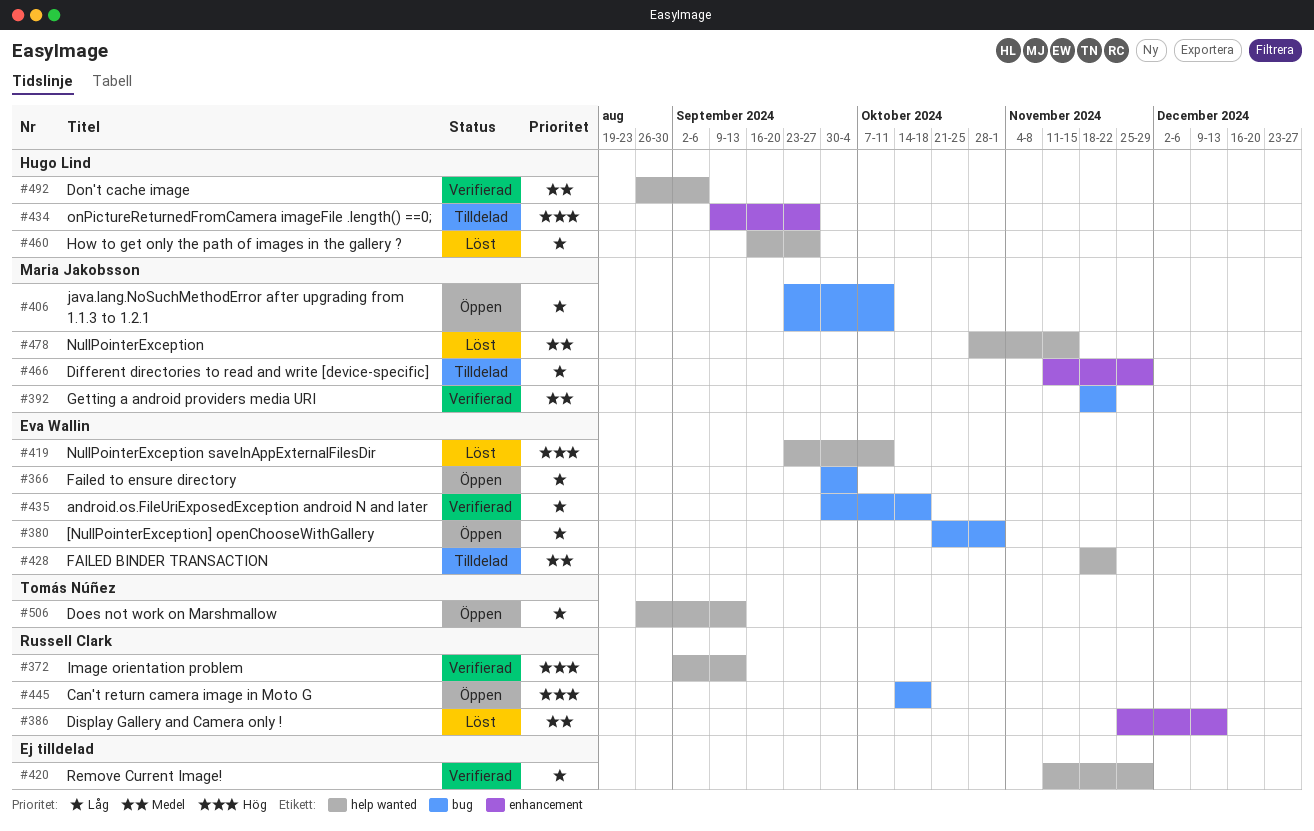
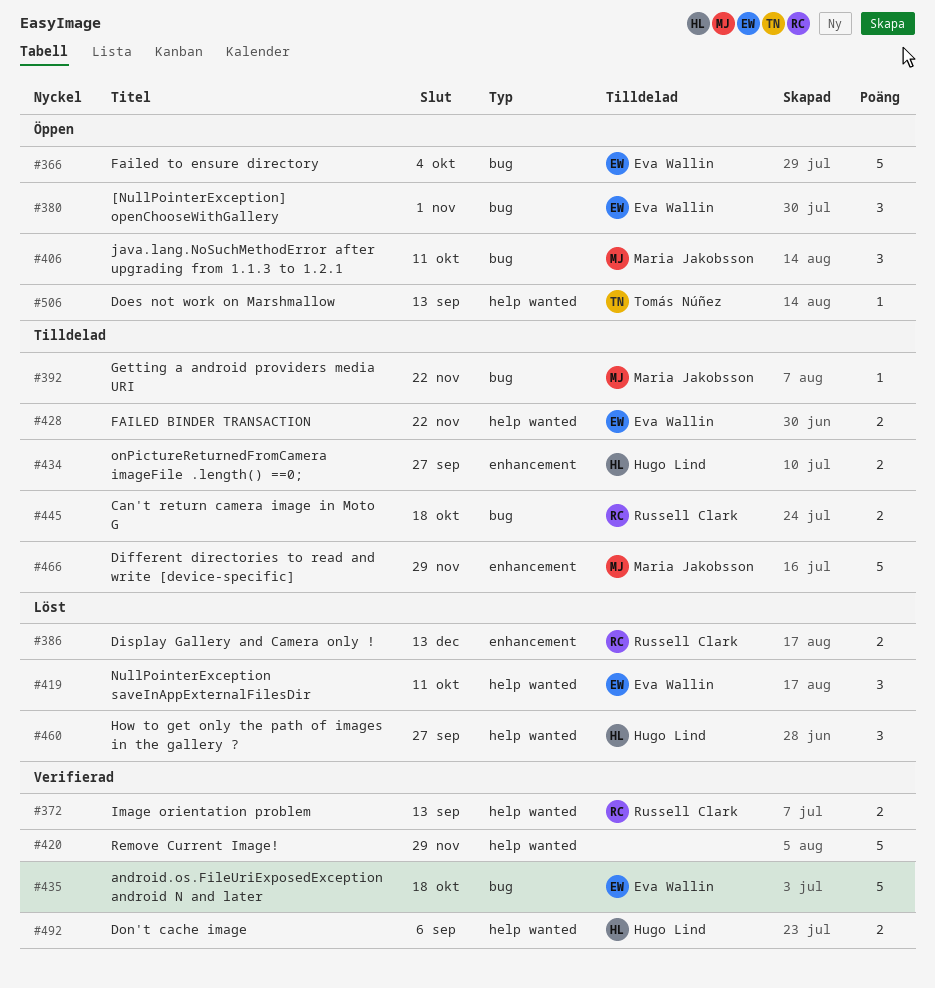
#392, status: Verifierad -> Tilldelad
#445, status: Öppen -> Tilldelad
#478: present -> none

